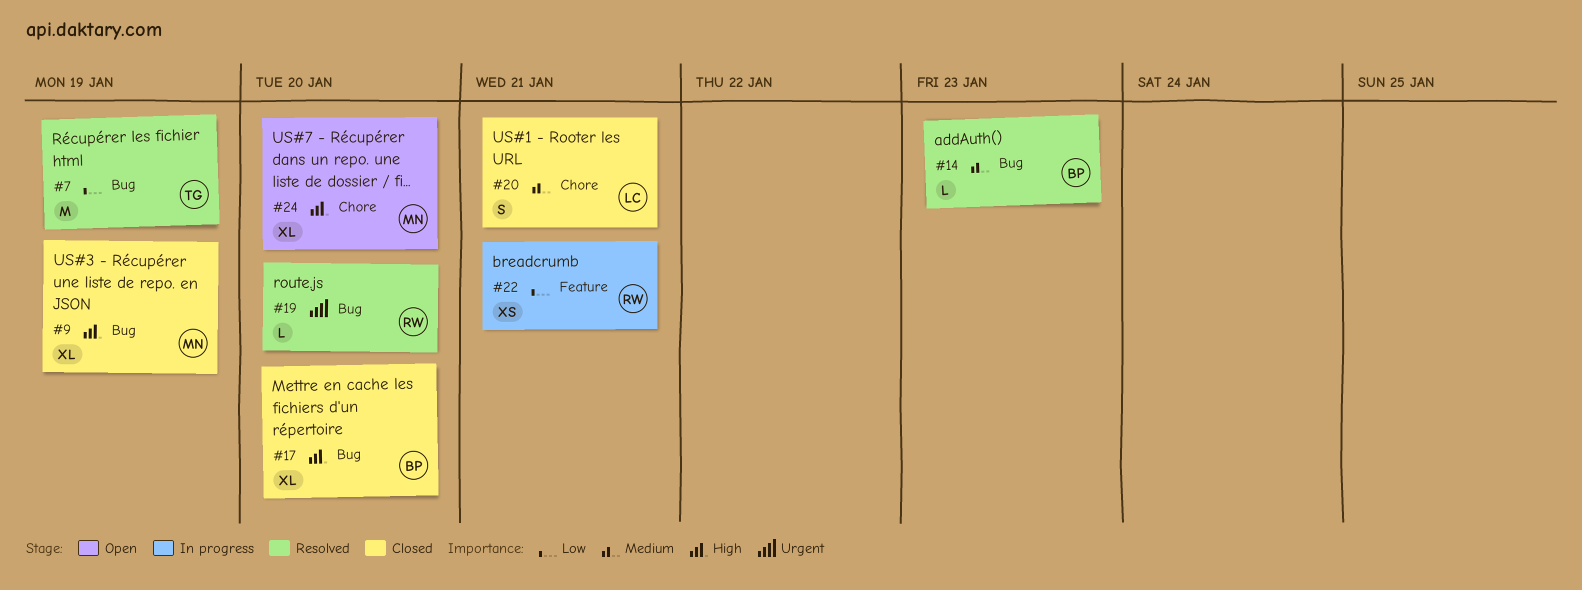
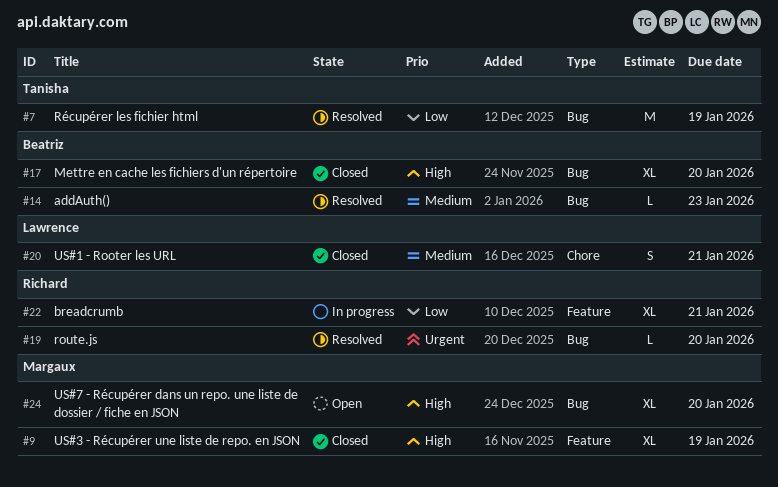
#9, label: Bug -> Feature
#22, estimate: XS -> XL
#24, label: Chore -> Bug

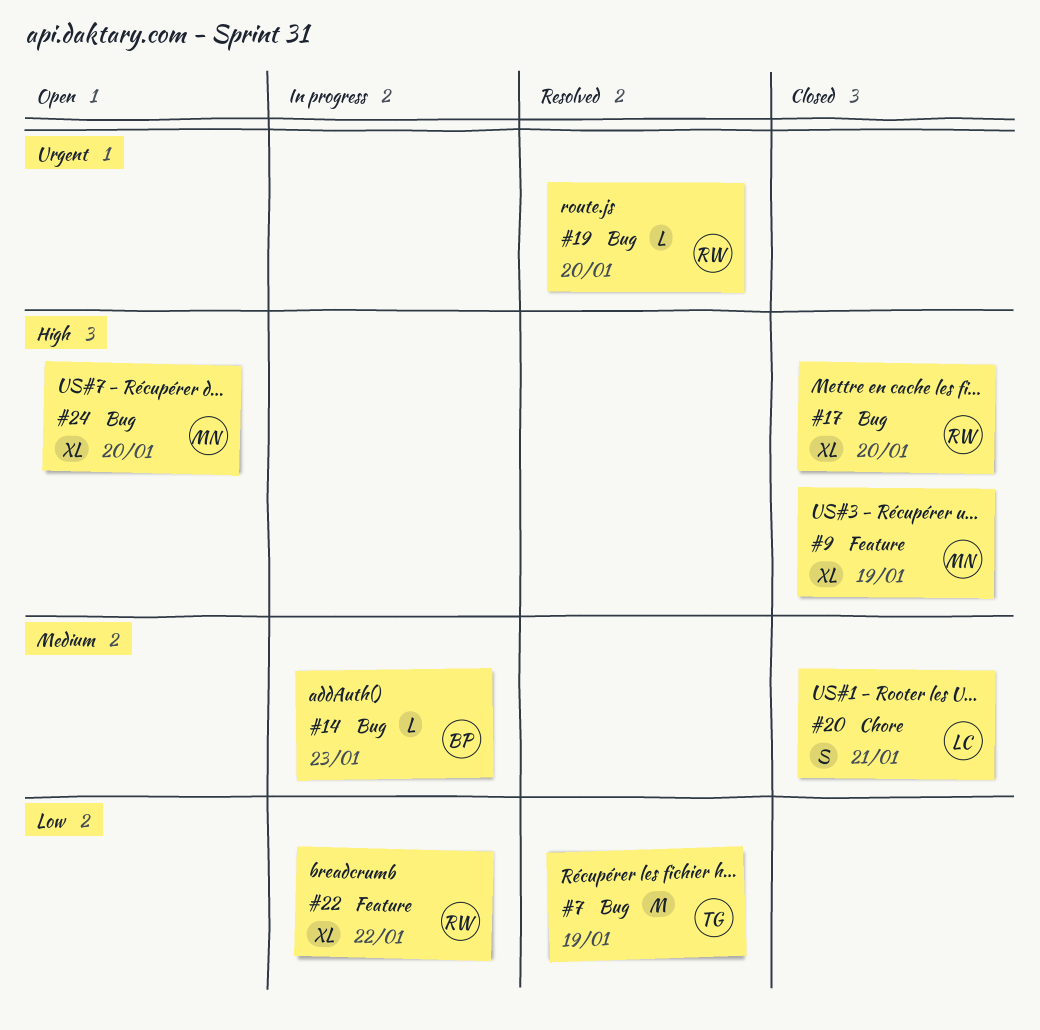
#14, status: Resolved -> In progress
#17, owner: Beatriz -> Richard
#22, due: Jan 21 -> Jan 22

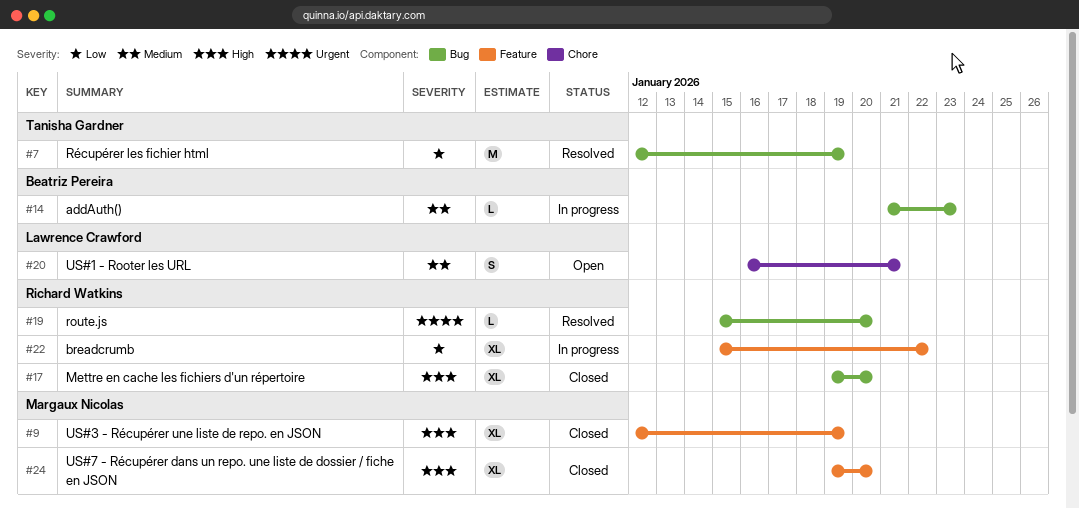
#20, status: Closed -> Open
#24, status: Open -> Closed
#24, label: Bug -> Feature

